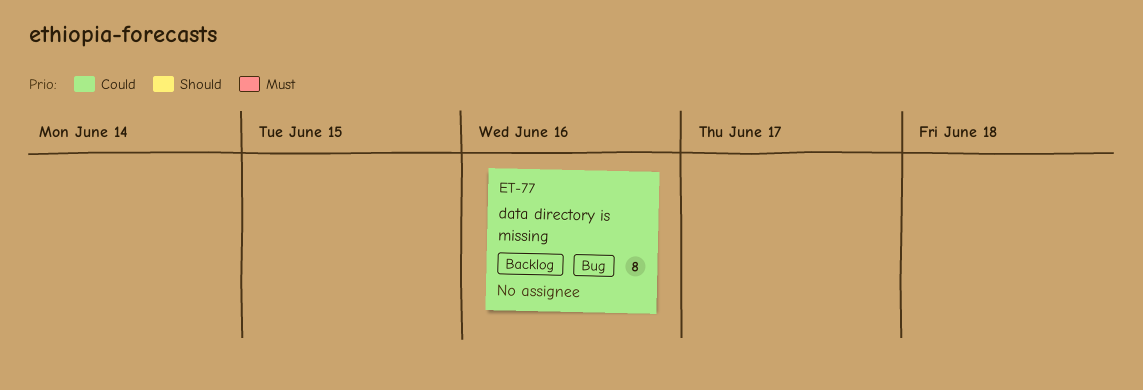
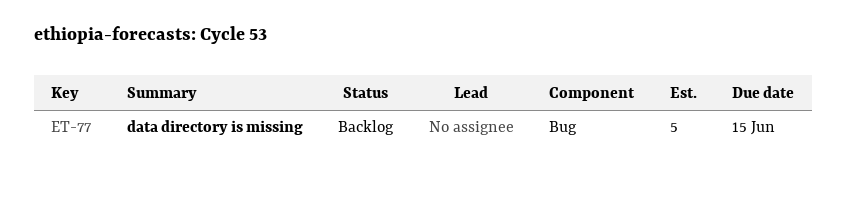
ET-77, estimate: 8 -> 5
ET-77, due: Jun 16 -> Jun 15

